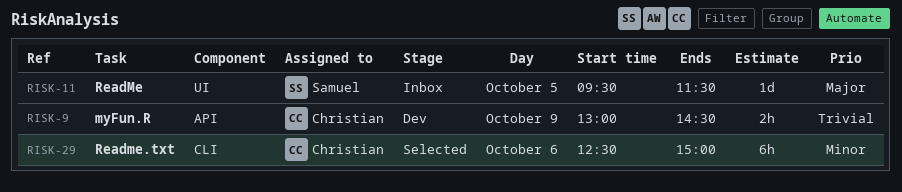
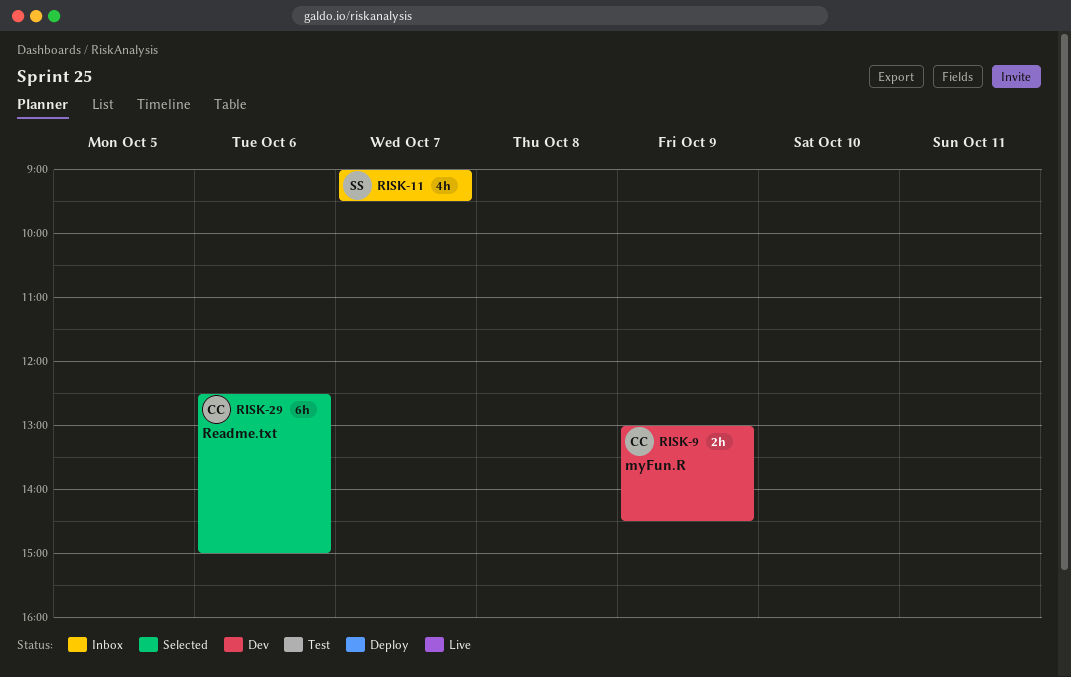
RISK-11, estimate: 1d -> 4h
RISK-11, day: Oct 5 -> Oct 7
RISK-11, begins: 09:30 -> 09:00
RISK-11, ends: 11:30 -> 09:30

